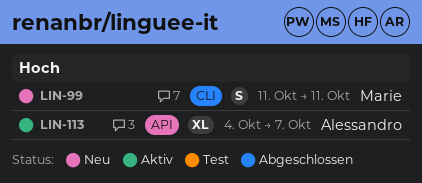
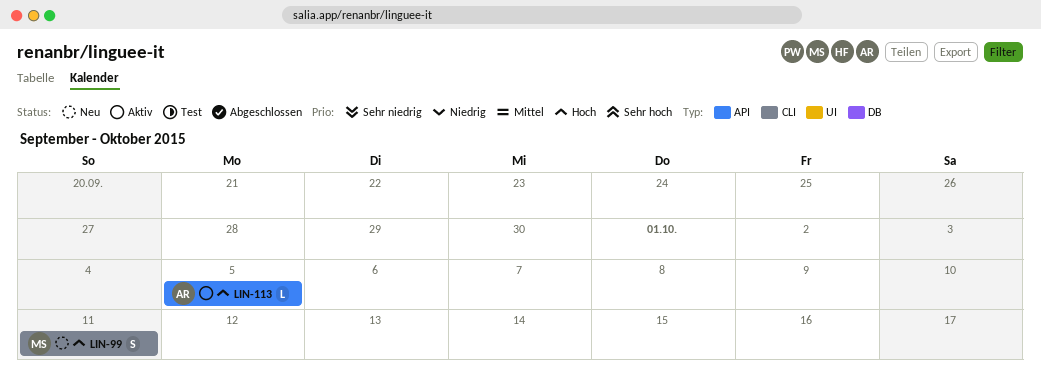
LIN-113, estimate: XL -> L
LIN-113, start: Oct 4 -> Oct 5
LIN-113, due: Oct 7 -> Oct 5

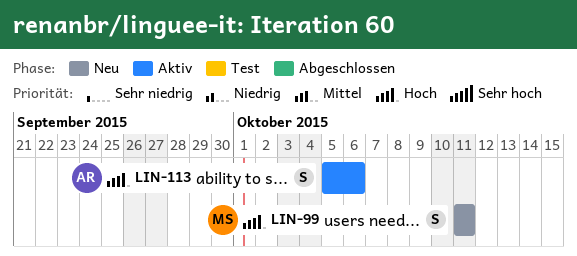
LIN-113, estimate: L -> S
LIN-113, due: Oct 5 -> Oct 6

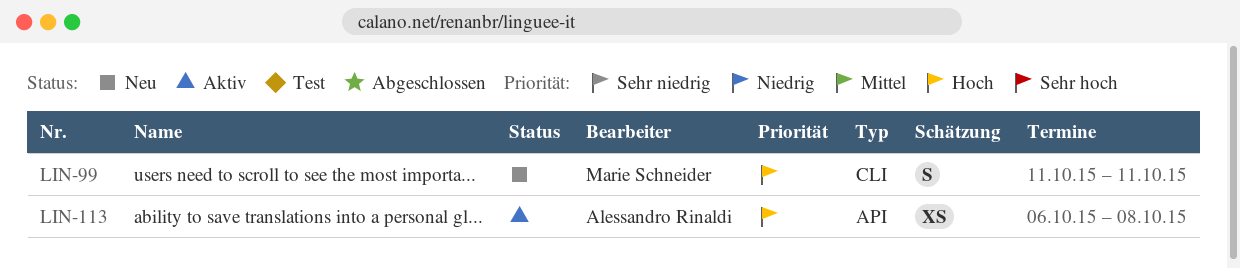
LIN-113, estimate: S -> XS
LIN-113, start: Oct 5 -> Oct 6
LIN-113, due: Oct 6 -> Oct 8

